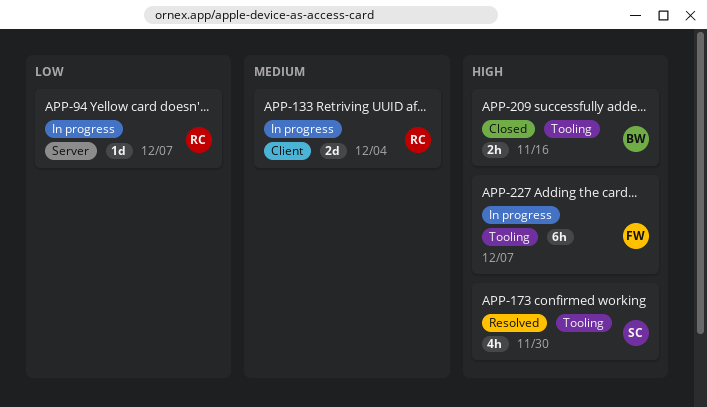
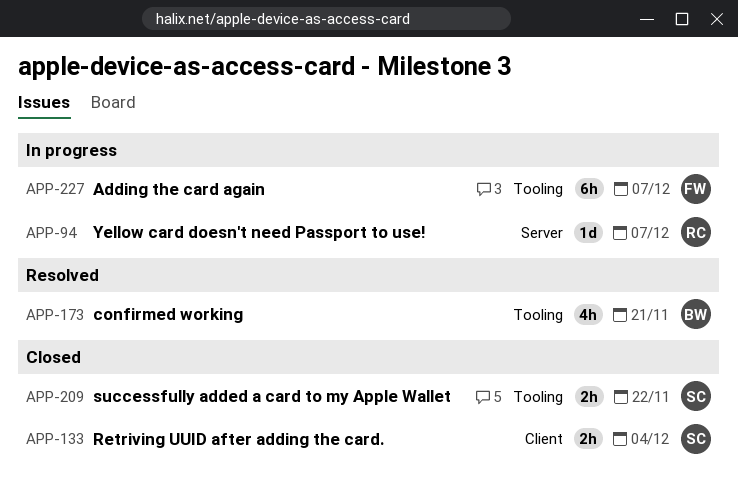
APP-133, status: In progress -> Closed
APP-133, owner: RC -> SC
APP-133, estimate: 2d -> 2h
APP-173, owner: SC -> BW
APP-173, due: Nov 30 -> Nov 21
APP-209, owner: BW -> SC
APP-209, due: Nov 16 -> Nov 22

